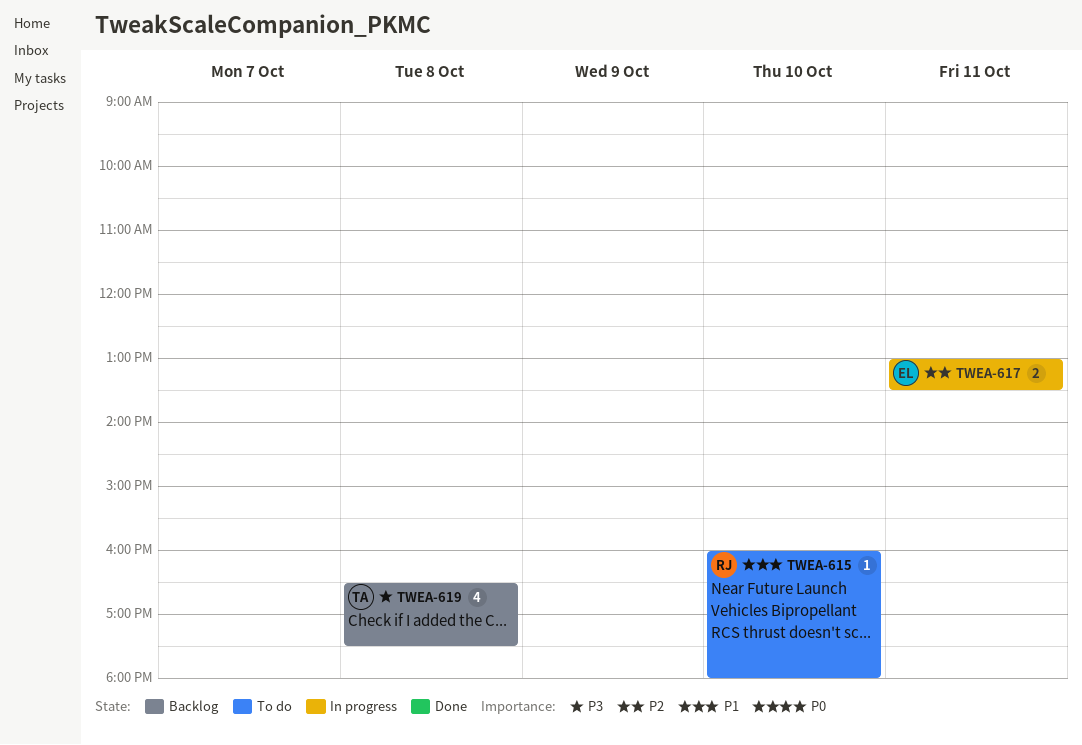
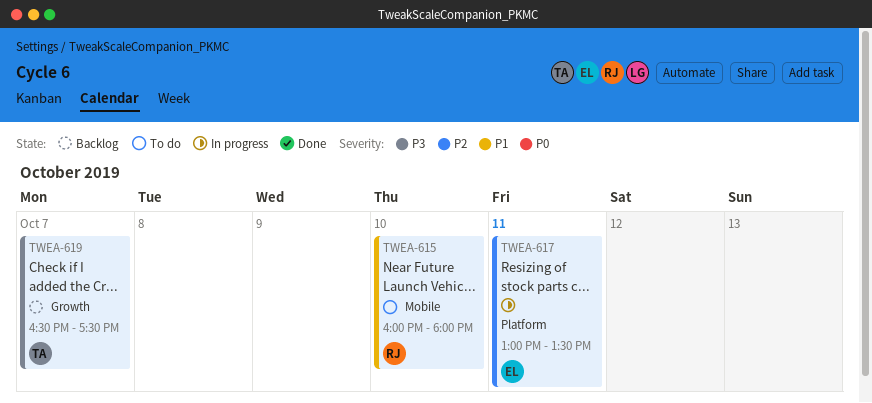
TWEA-619, day: Oct 8 -> Oct 7

